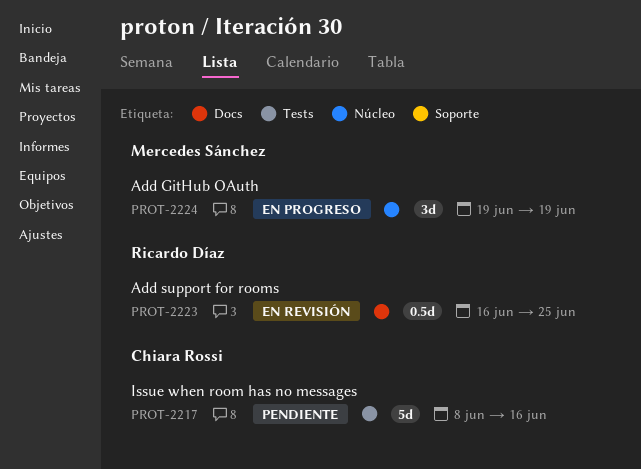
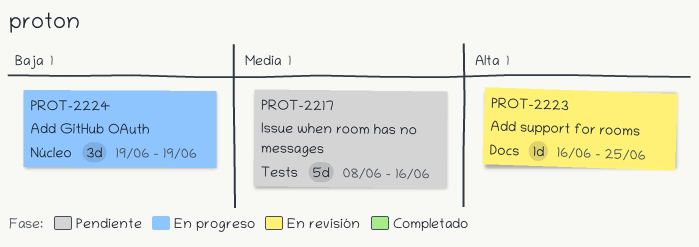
PROT-2223, estimate: 0.5d -> 1d

